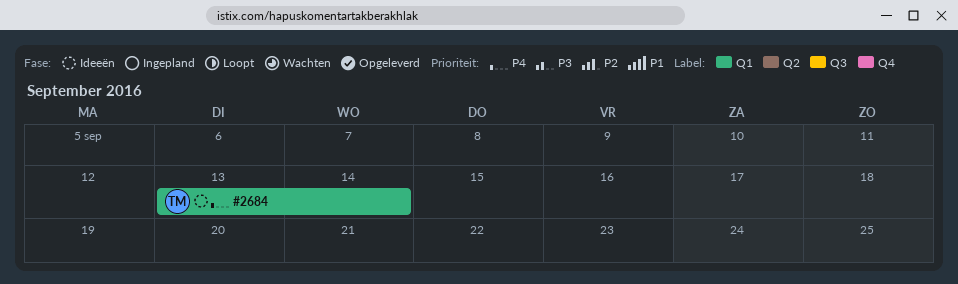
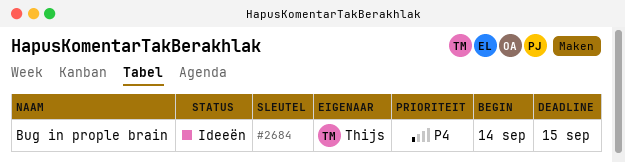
#2684, start: Sep 13 -> Sep 14
#2684, due: Sep 14 -> Sep 15

